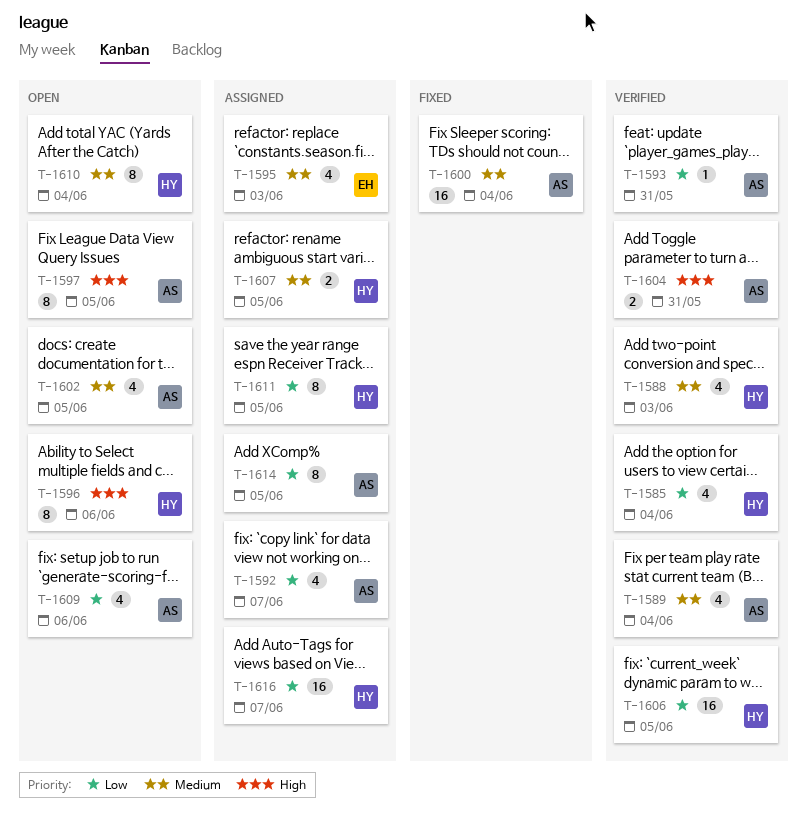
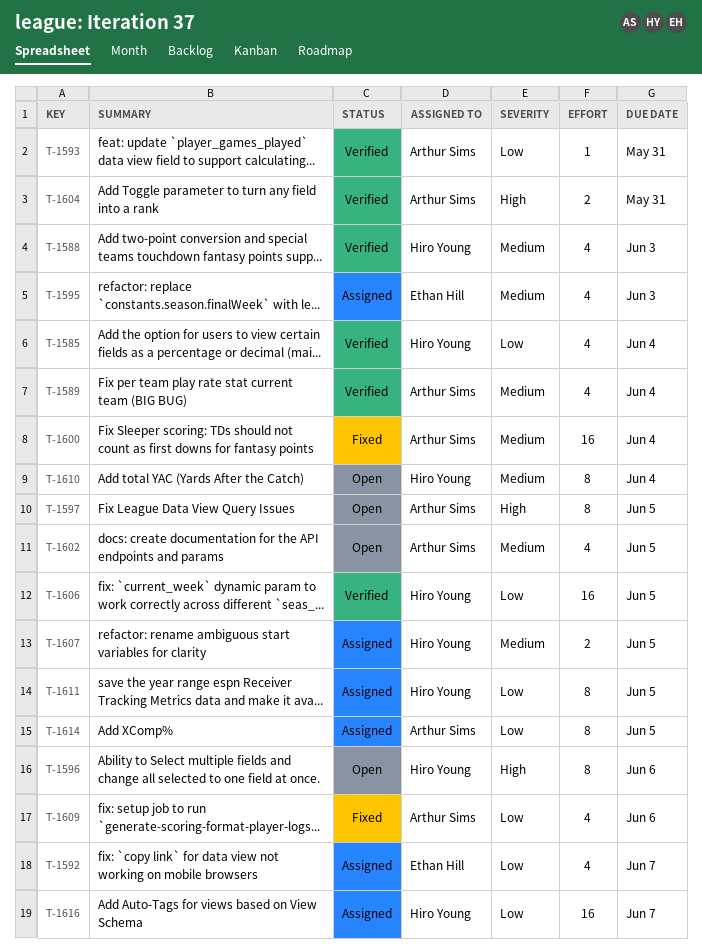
T-1592, owner: Arthur Sims -> Ethan Hill
T-1609, status: Open -> Fixed

